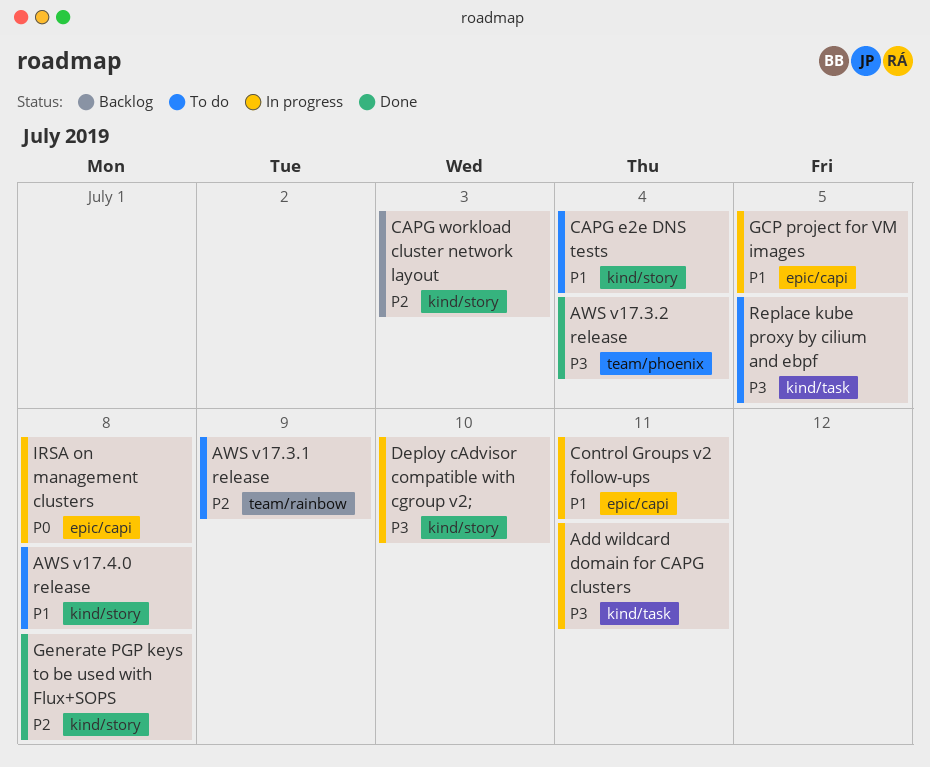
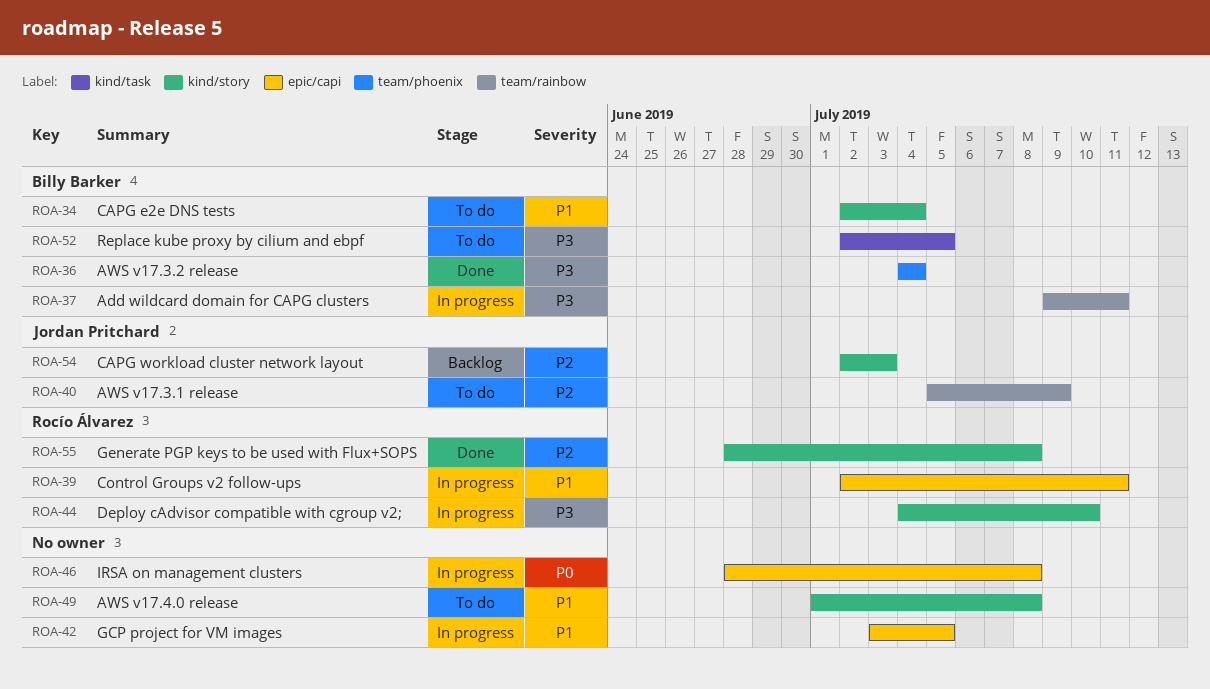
Add wildcard domain for CAPG clusters, label: kind/task -> team/rainbow

